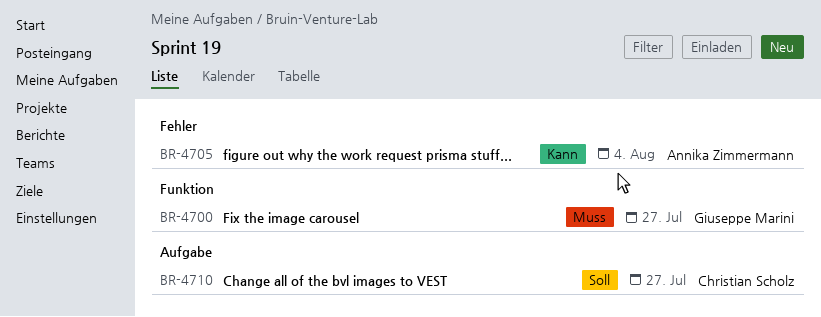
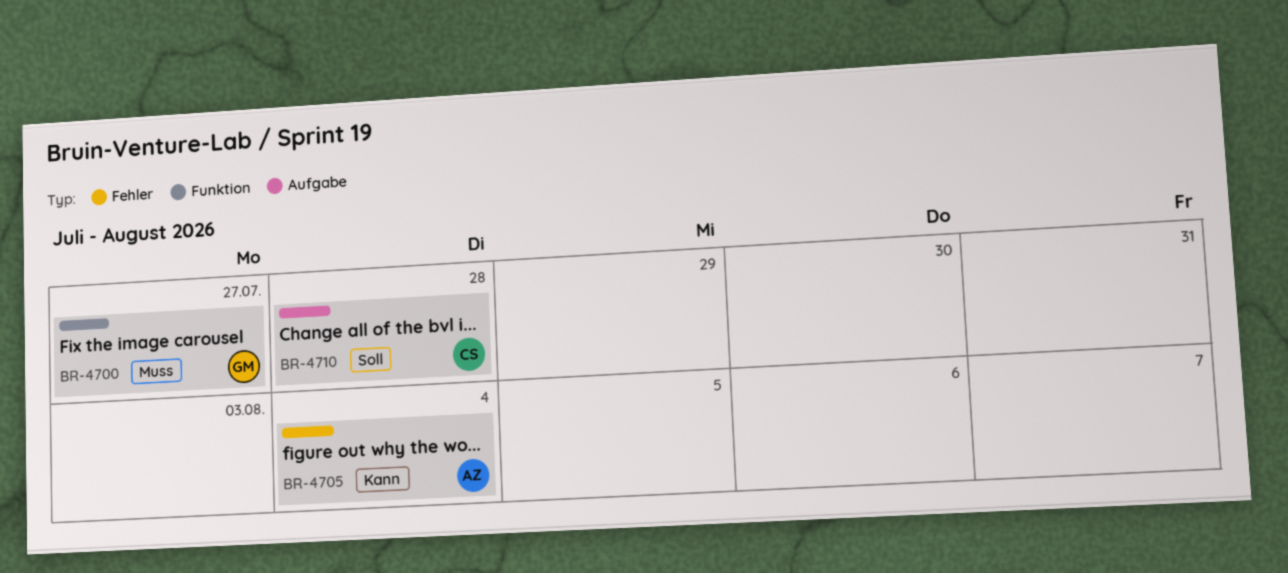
BR-4710, due: Jul 27 -> Jul 28

